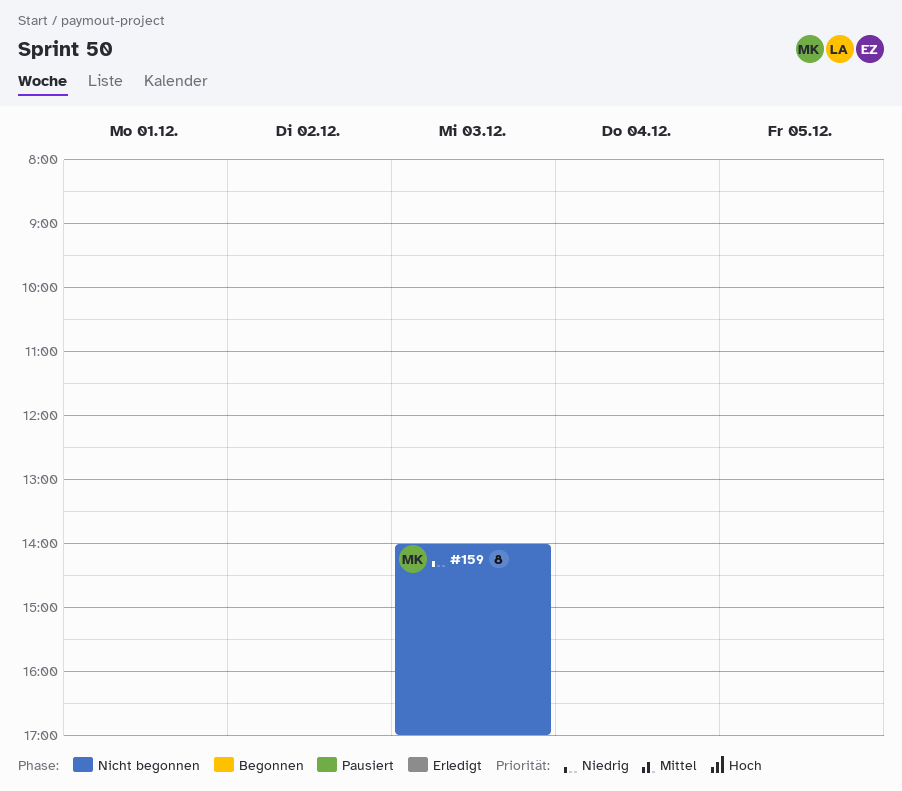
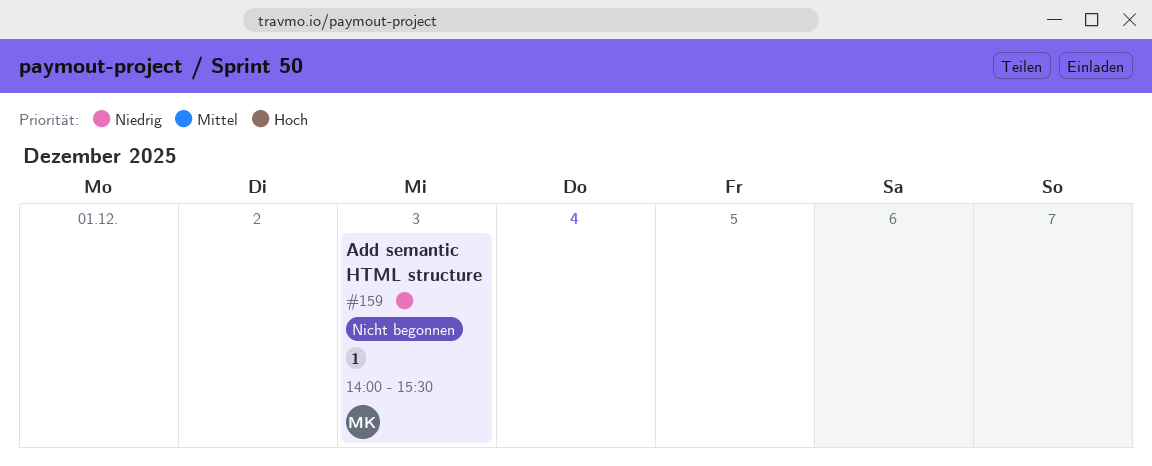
#159, estimate: 8 -> 1
#159, ends: 17:00 -> 15:30

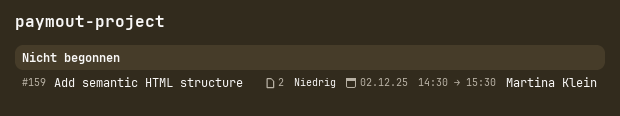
#159, day: Dec 3 -> Dec 2
#159, begins: 14:00 -> 14:30

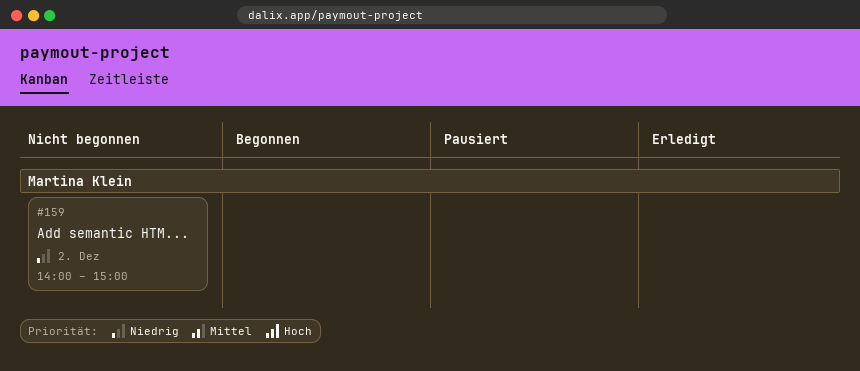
#159, begins: 14:30 -> 14:00
#159, ends: 15:30 -> 15:00

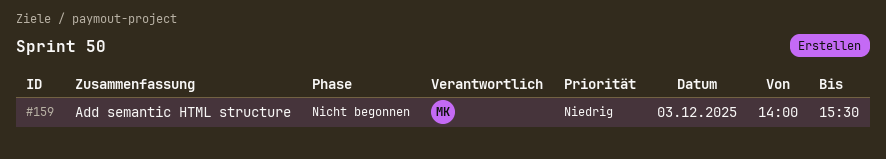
#159, day: Dec 2 -> Dec 3
#159, ends: 15:00 -> 15:30

